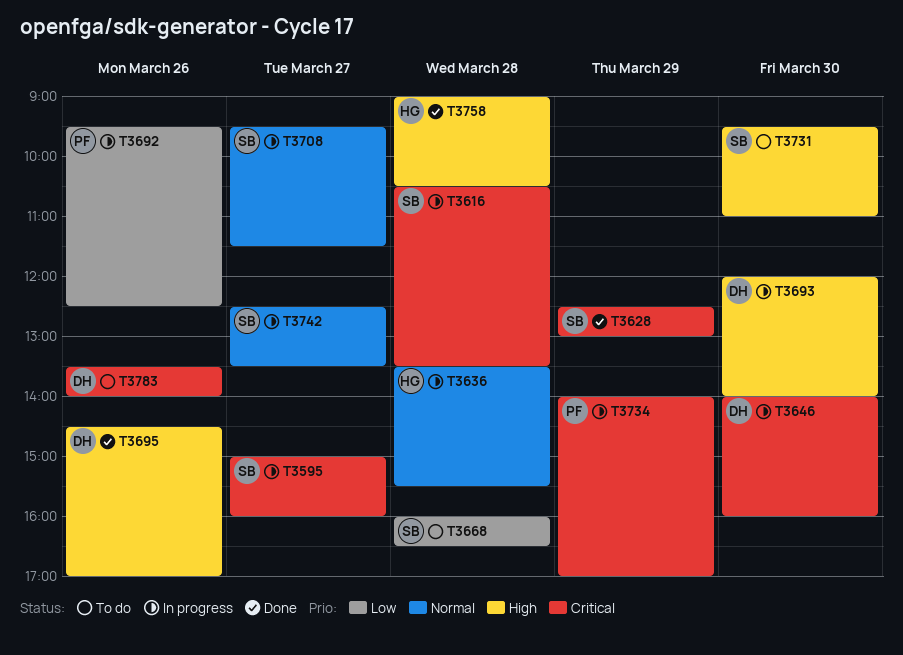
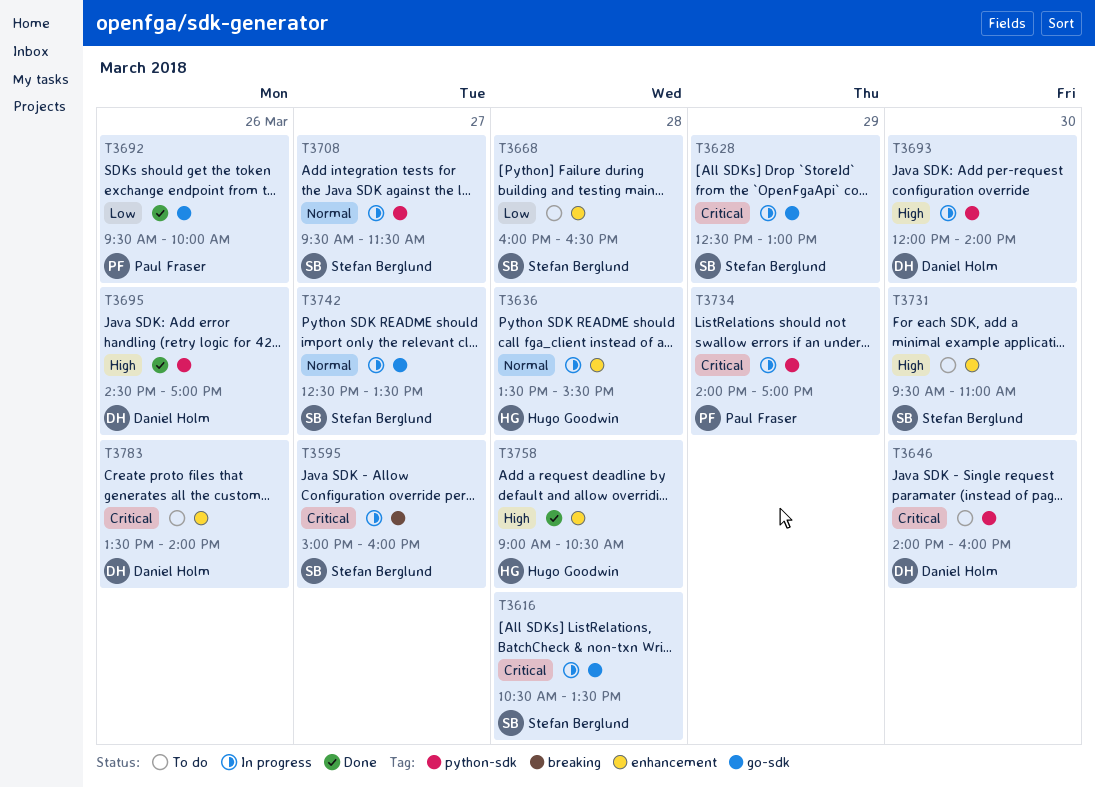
T3628, status: Done -> In progress
T3646, status: In progress -> To do
T3692, status: In progress -> Done
T3692, ends: 12:30 -> 10:00

